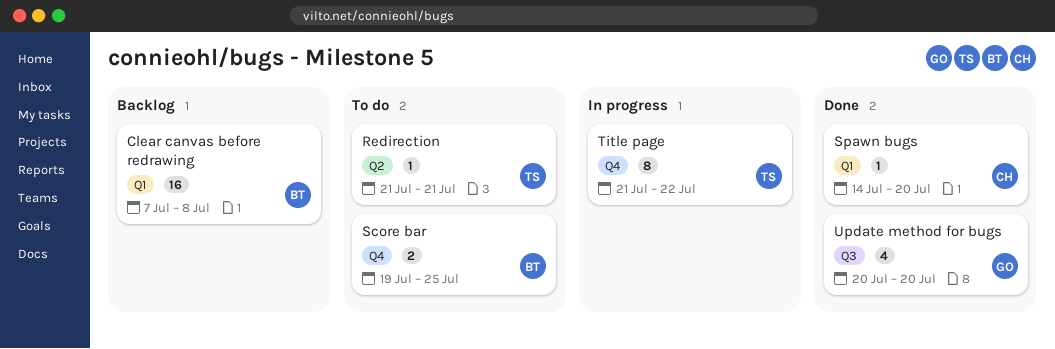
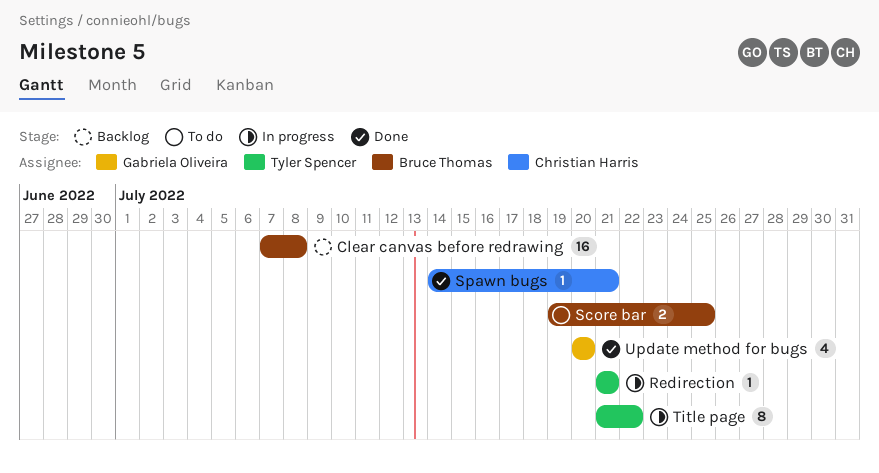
Redirection, status: To do -> In progress
Spawn bugs, due: Jul 20 -> Jul 21

